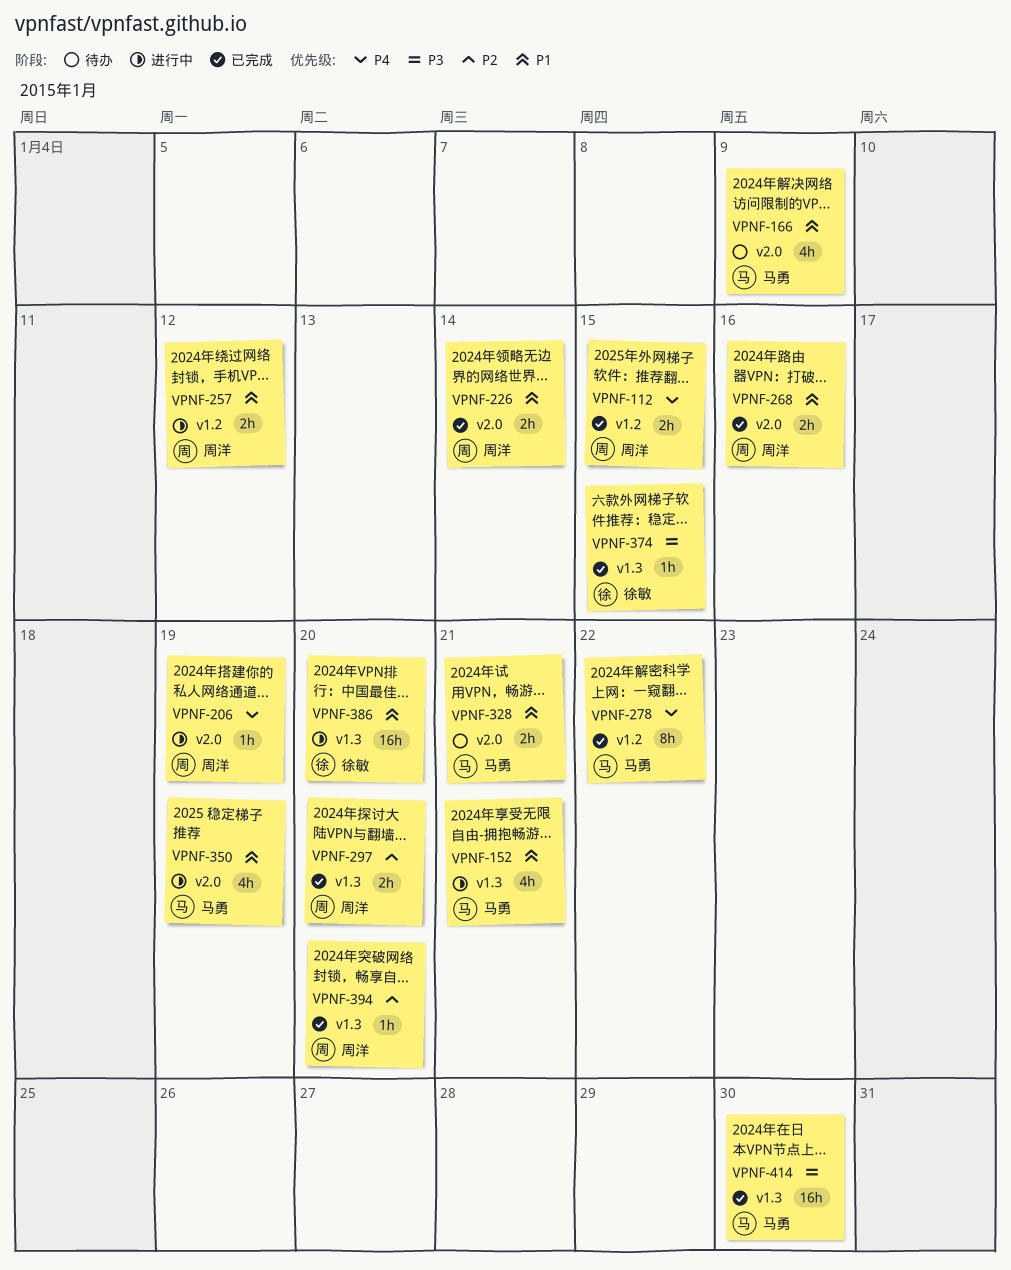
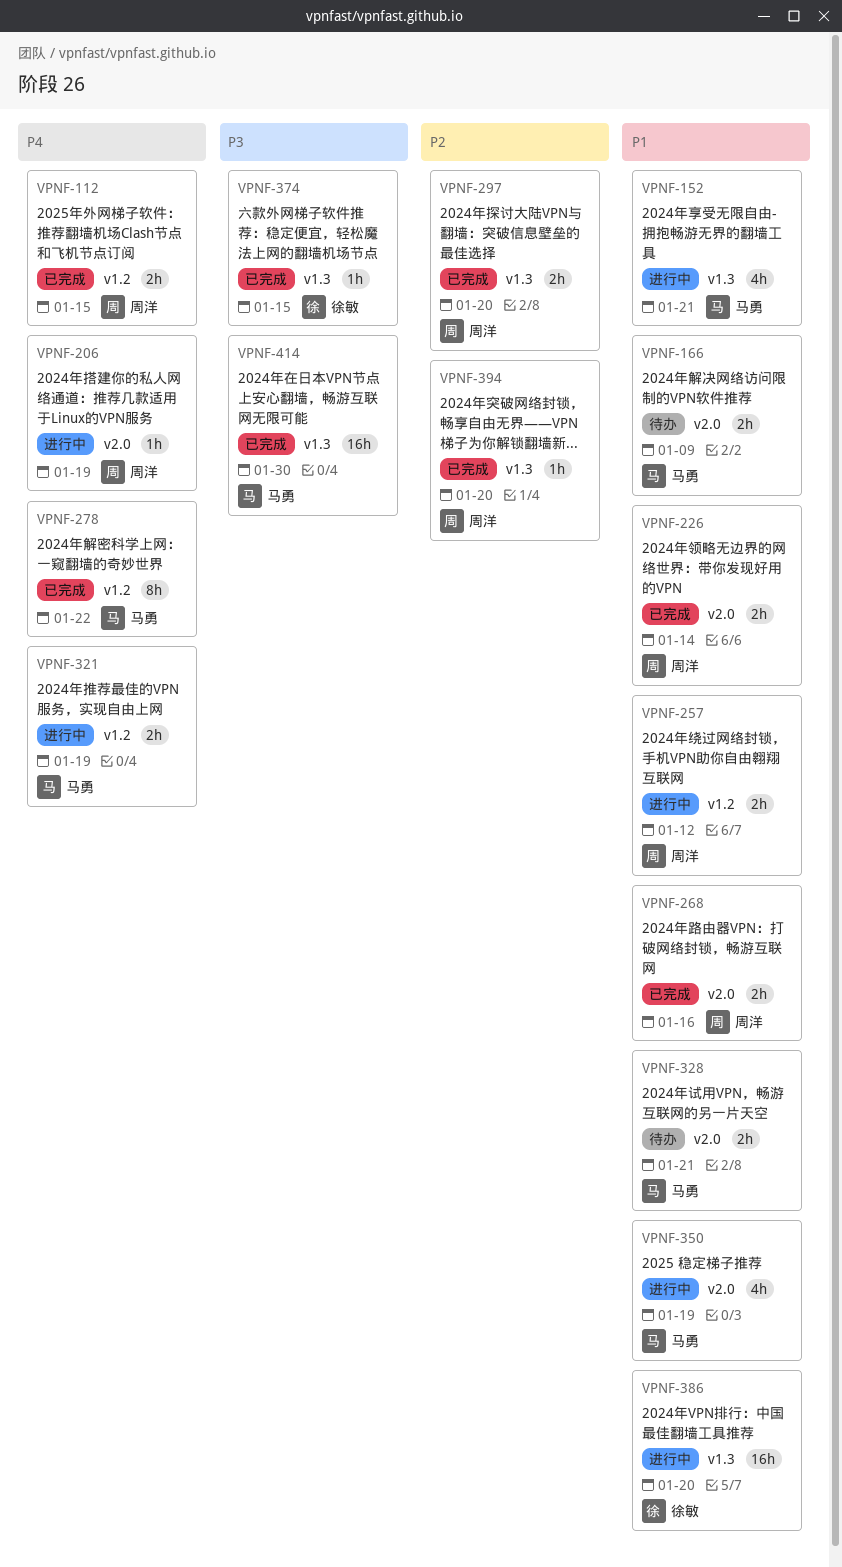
VPNF-166, estimate: 4h -> 2h
VPNF-321: none -> present

